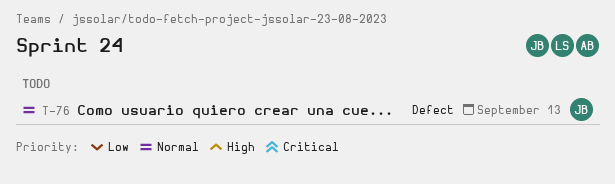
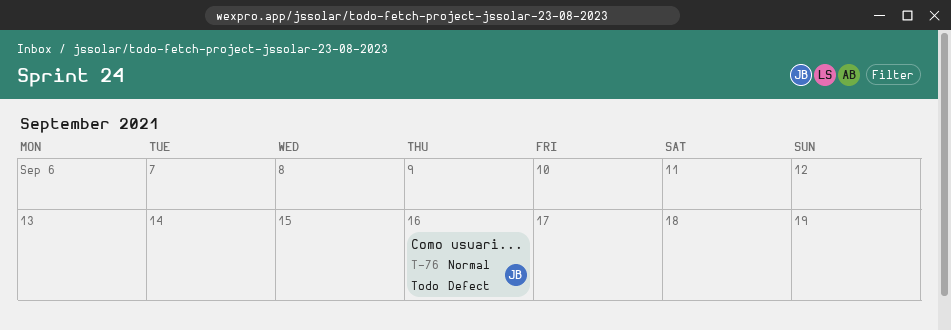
T-76, due: Sep 13 -> Sep 16

